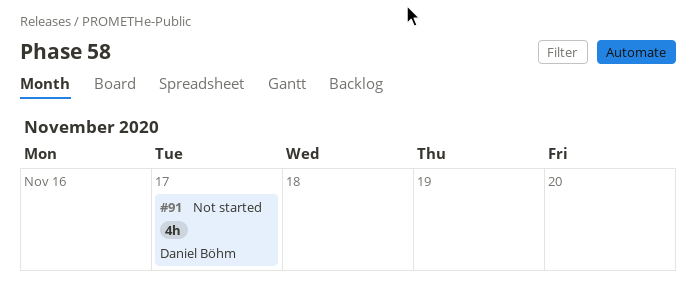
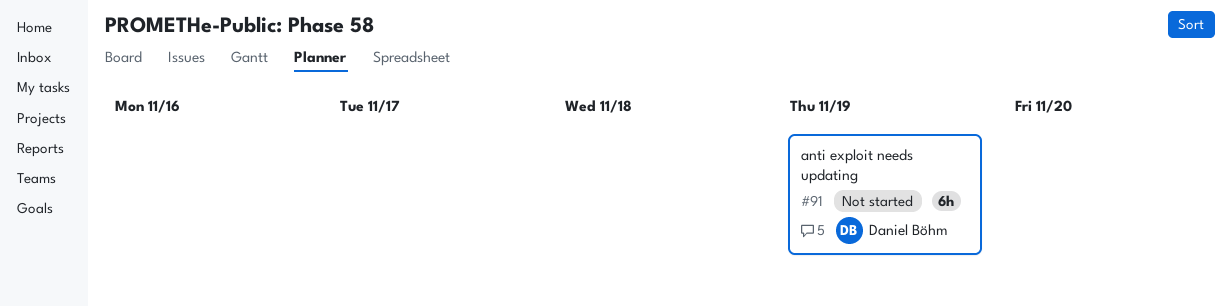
#91, estimate: 4h -> 6h
#91, due: Nov 17 -> Nov 19

